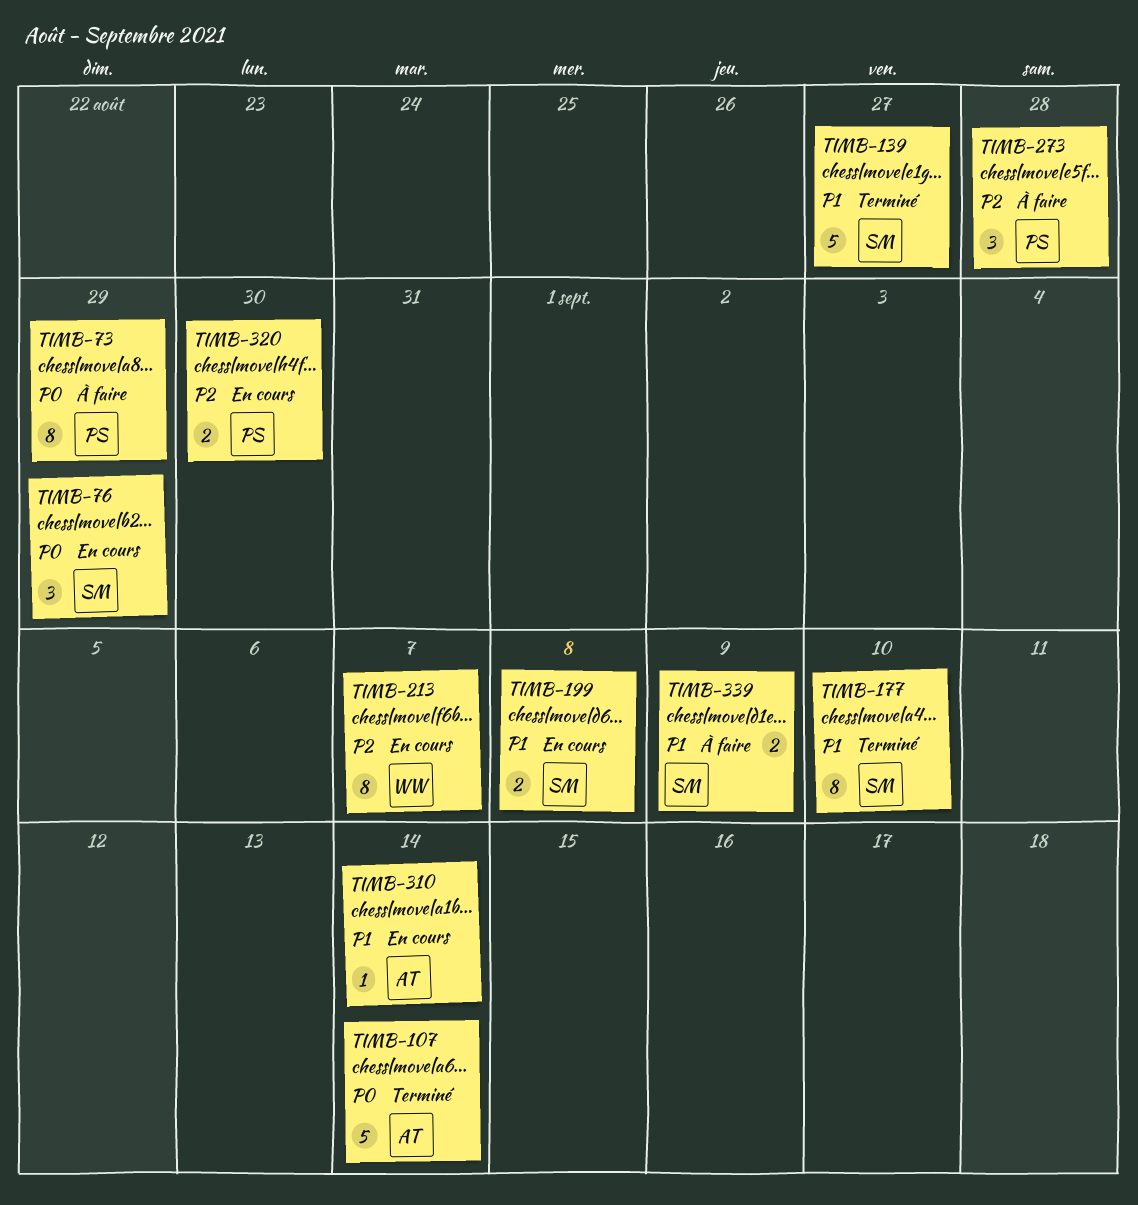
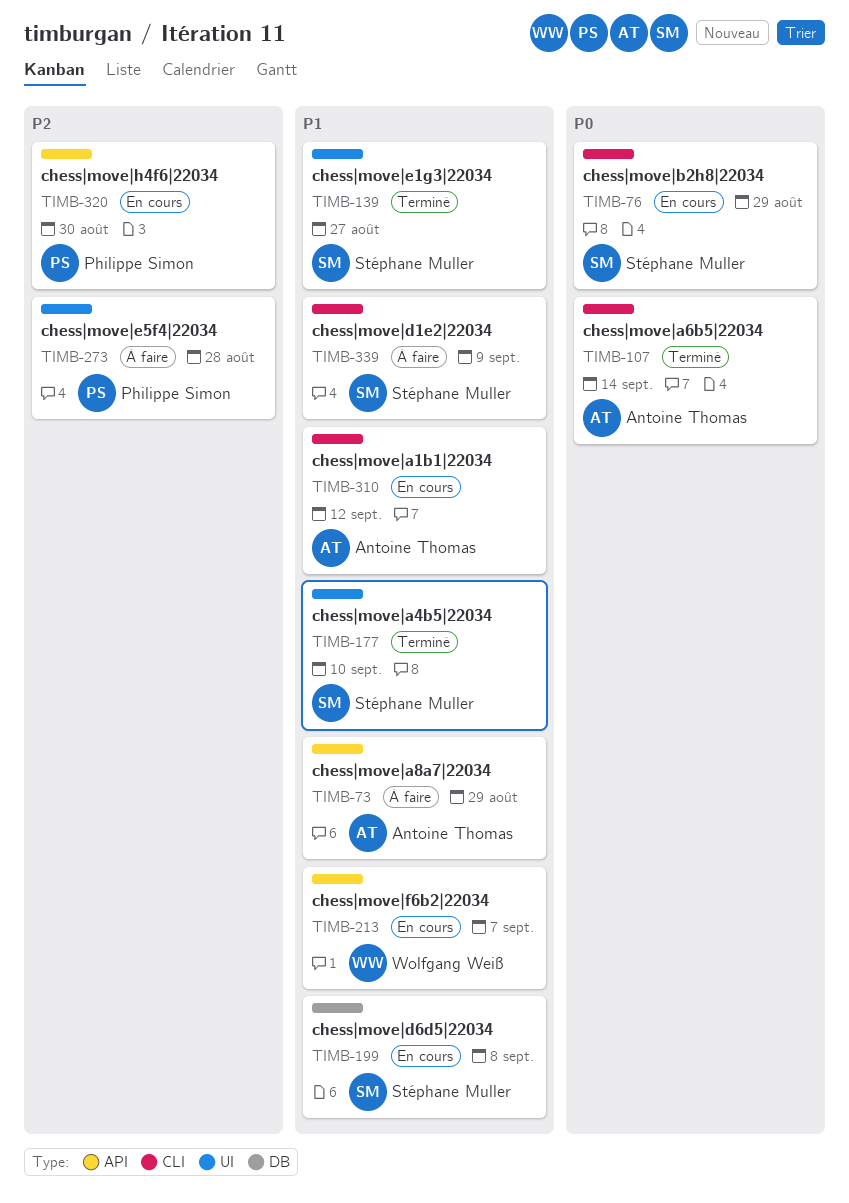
TIMB-73, owner: Philippe Simon -> Antoine Thomas
TIMB-73, priority: P0 -> P1
TIMB-213, priority: P2 -> P1
TIMB-310, due: Sep 14 -> Sep 12

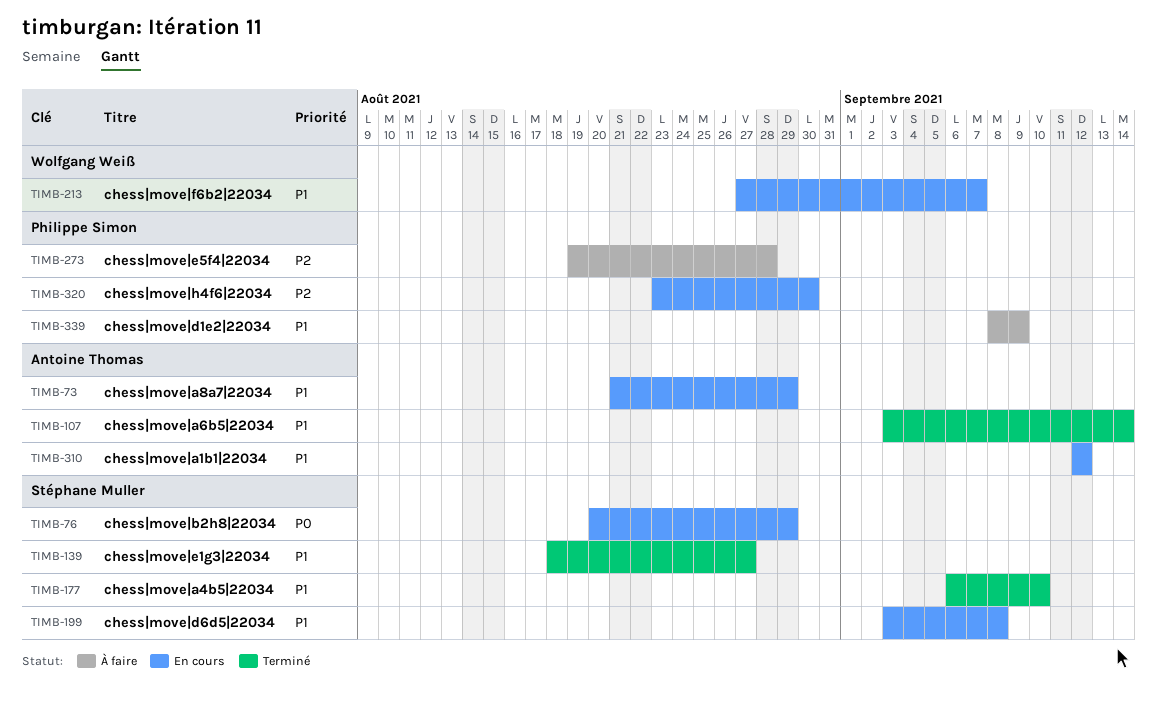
TIMB-73, status: À faire -> En cours
TIMB-107, priority: P0 -> P1
TIMB-339, owner: Stéphane Muller -> Philippe Simon

